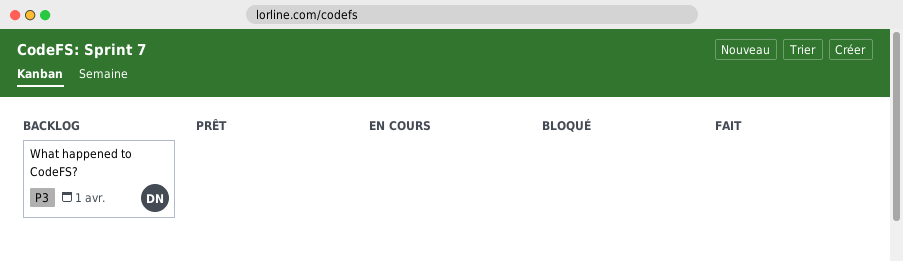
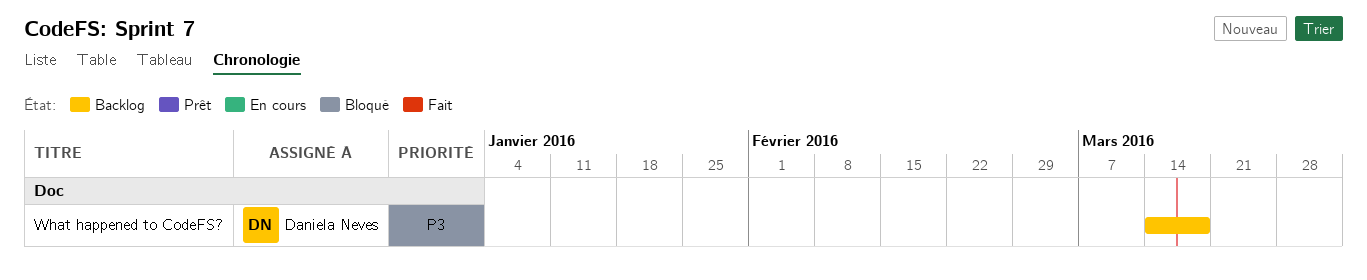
What happened to CodeFS?, due: Apr 1 -> Mar 18

